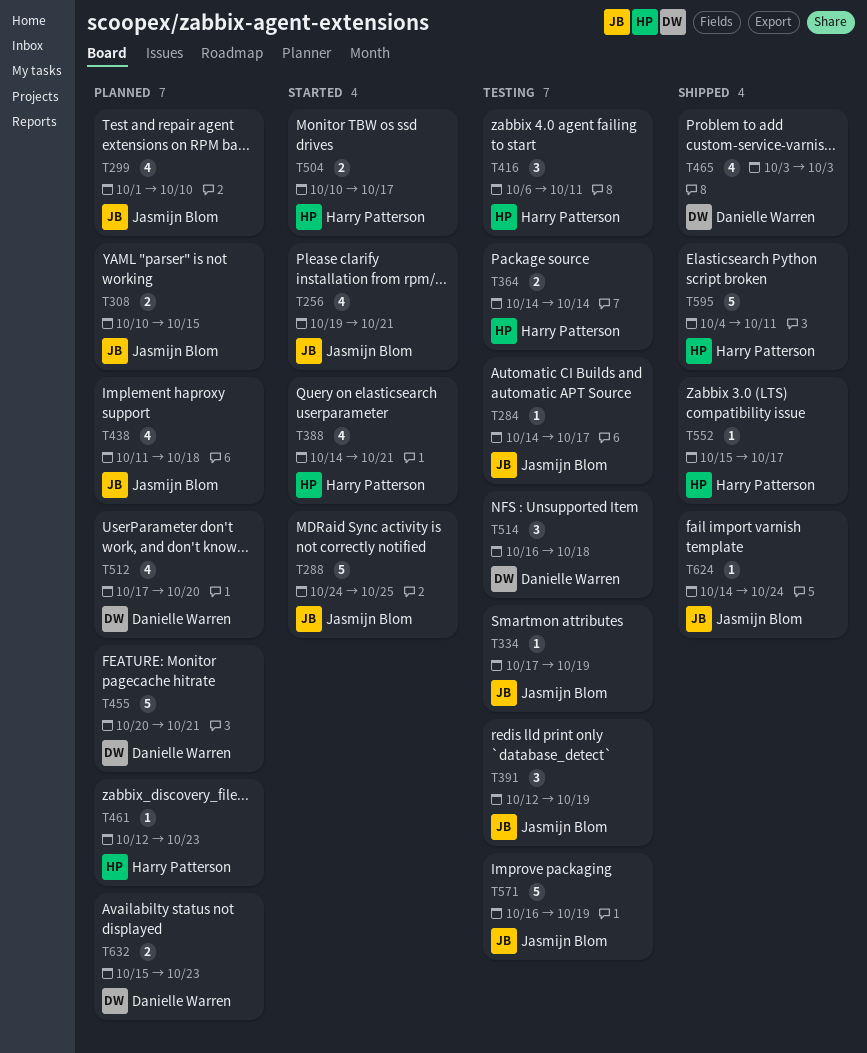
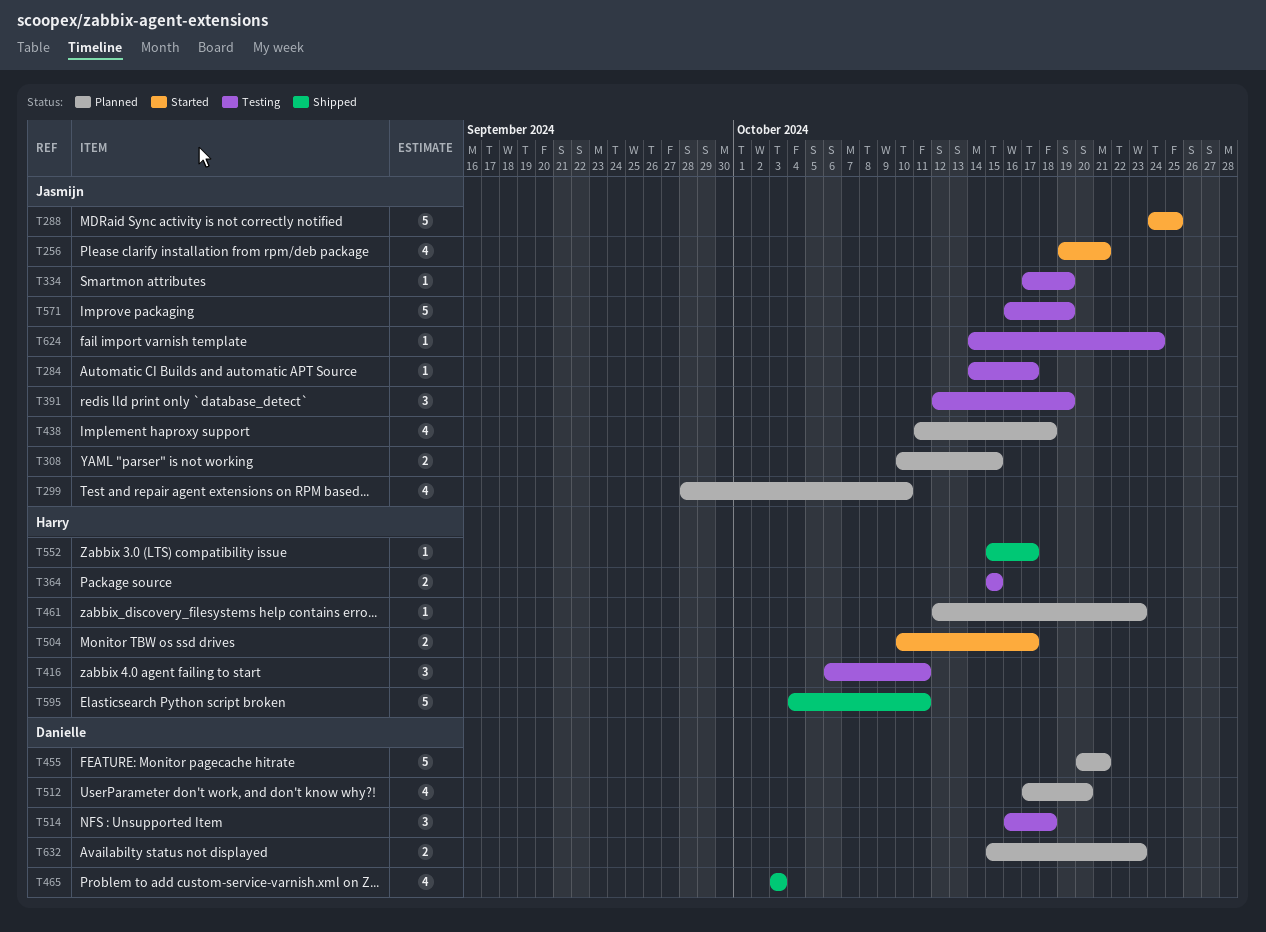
T299, start: Oct 1 -> Sep 28
T364, start: Oct 14 -> Oct 15
T364, due: Oct 14 -> Oct 15
T388: present -> none
T624, status: Shipped -> Testing

